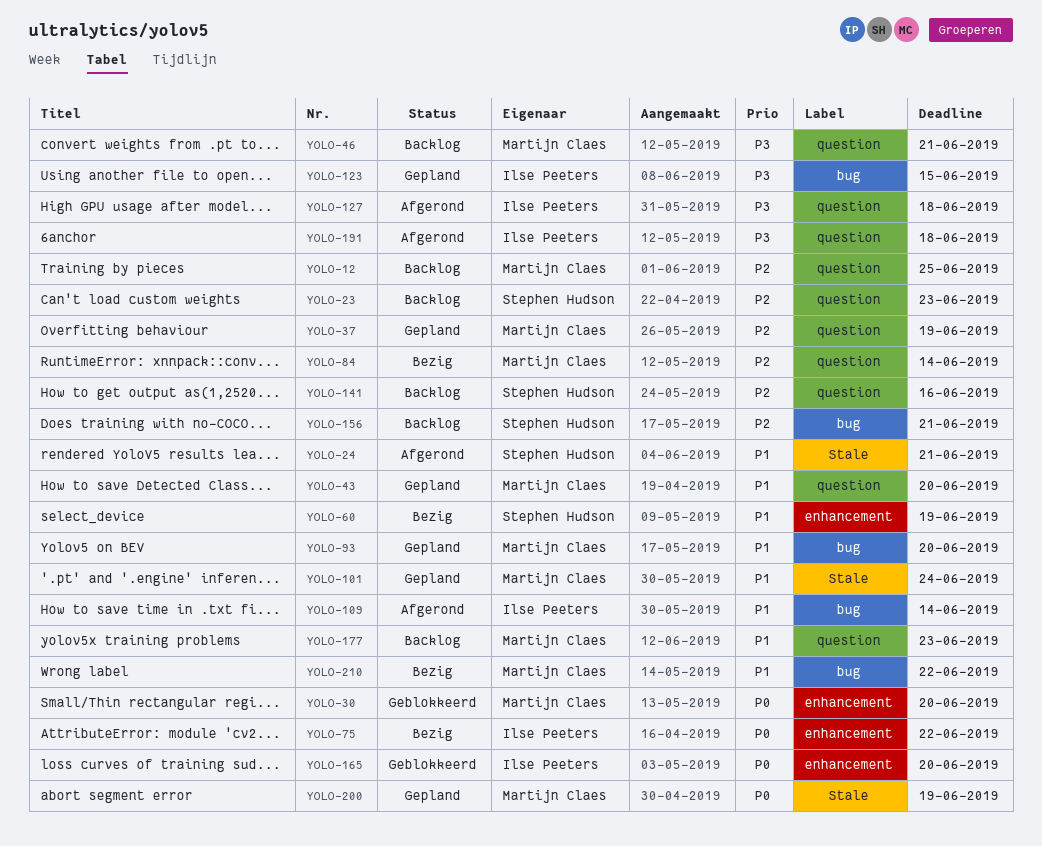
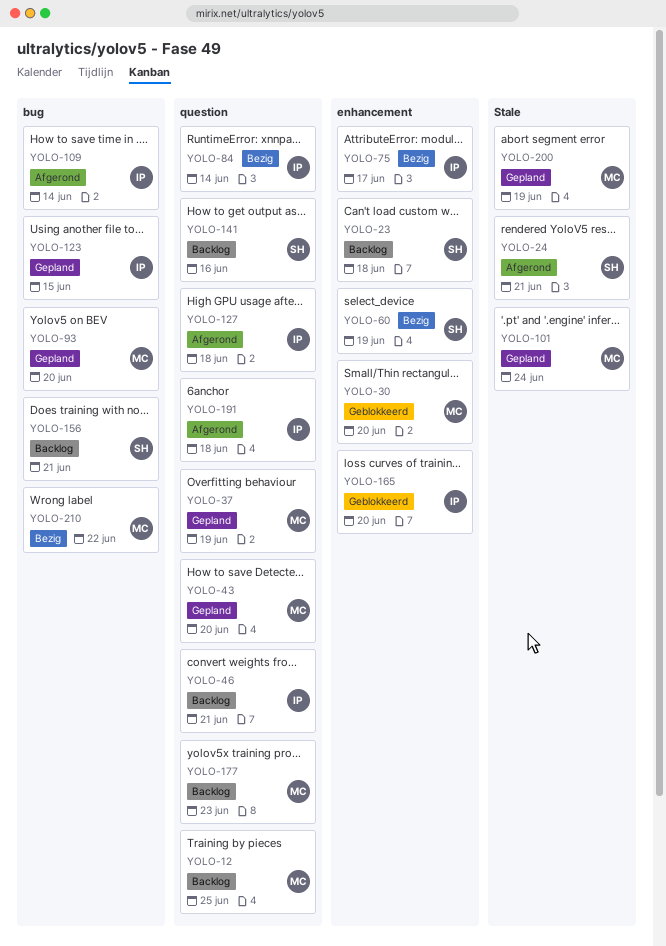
YOLO-23, label: question -> enhancement
YOLO-23, due: Jun 23 -> Jun 18
YOLO-46, owner: Martijn Claes -> Ilse Peeters
YOLO-75, due: Jun 22 -> Jun 17
YOLO-84, owner: Martijn Claes -> Ilse Peeters

